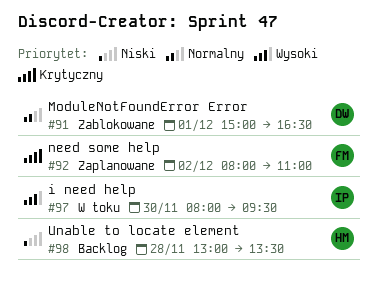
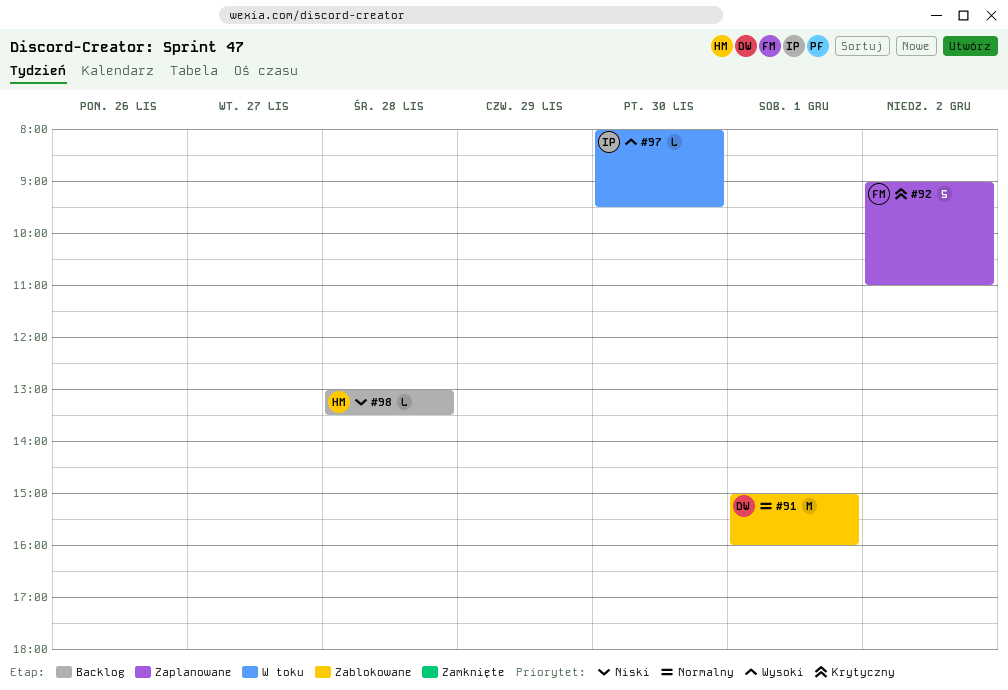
#91, ends: 16:30 -> 16:00
#92, begins: 08:00 -> 09:00

